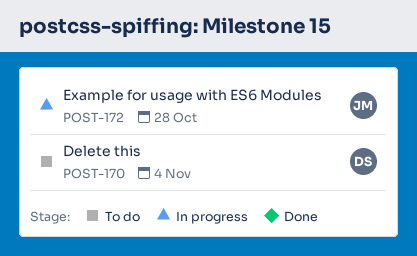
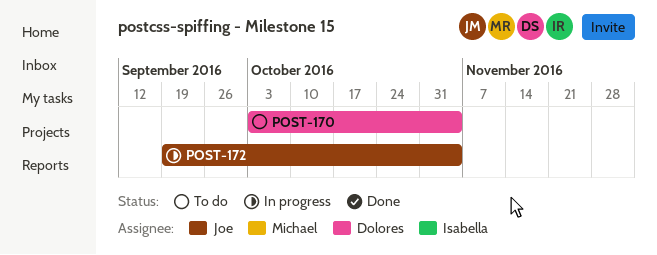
POST-172, due: Oct 28 -> Nov 4

